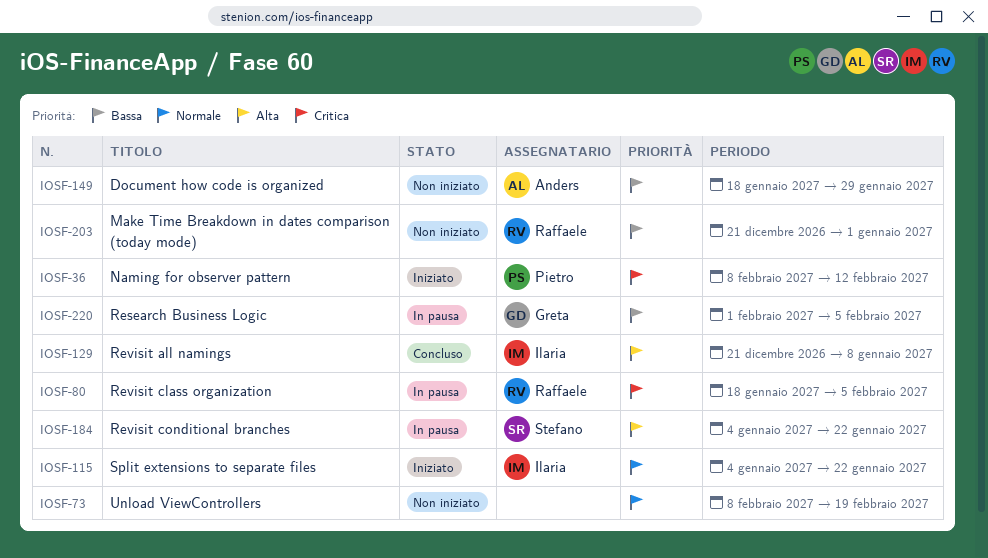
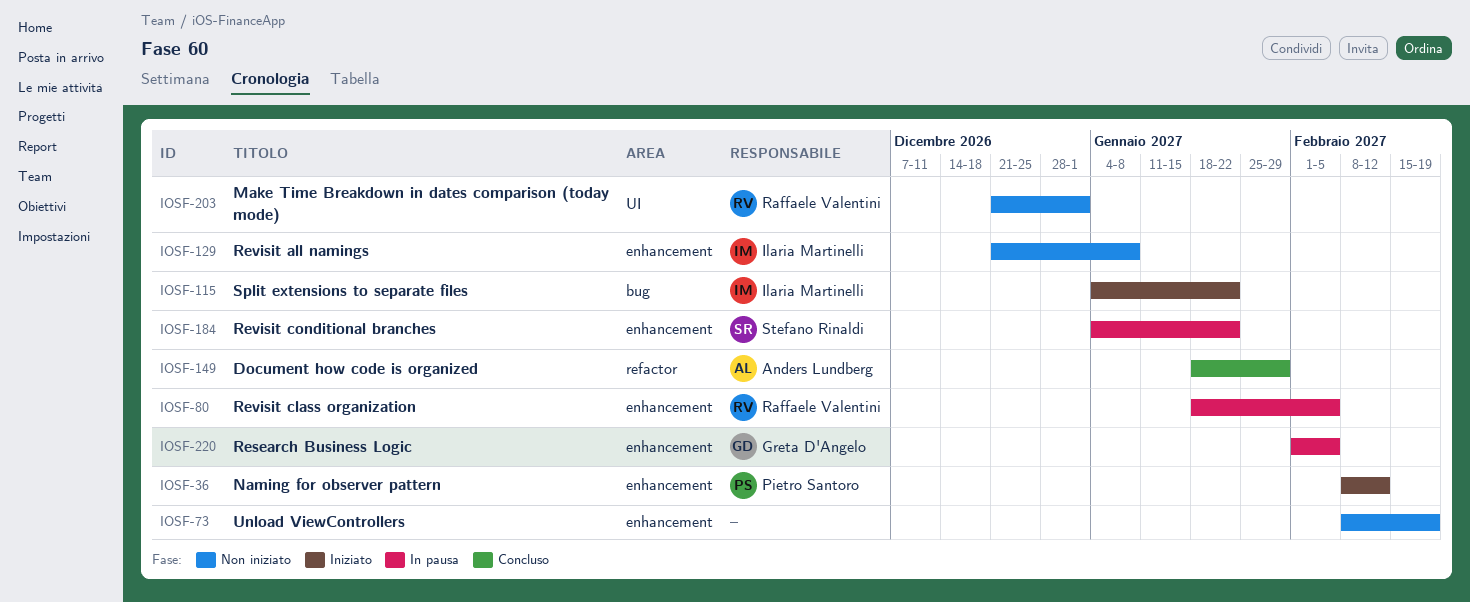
IOSF-129, status: Concluso -> Non iniziato
IOSF-149, status: Non iniziato -> Concluso

